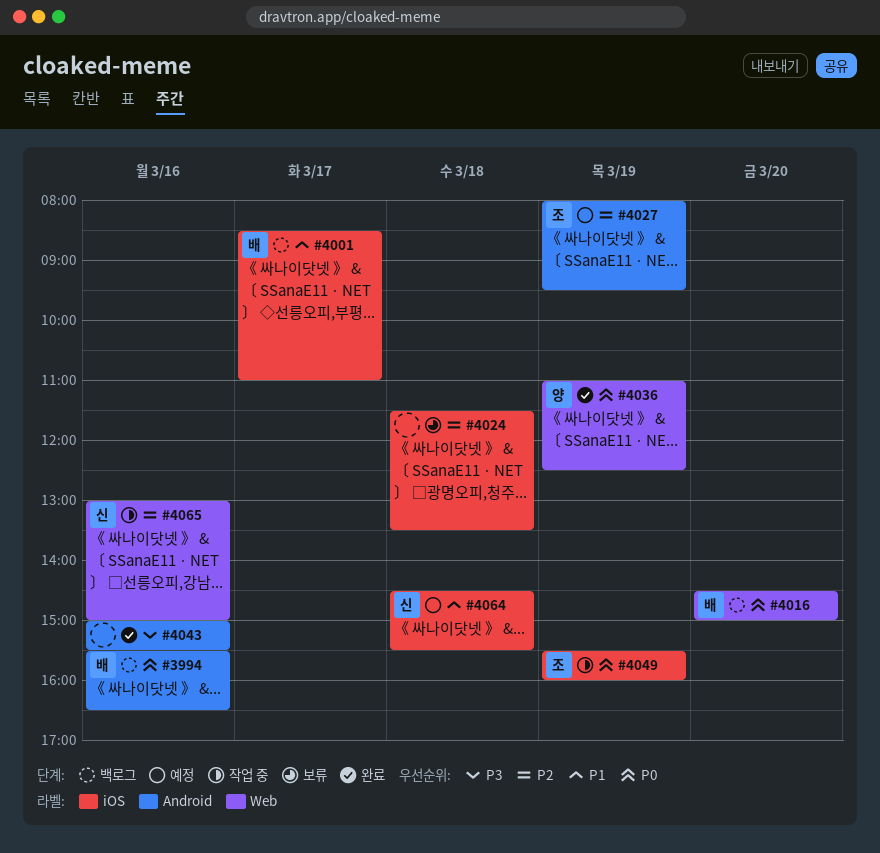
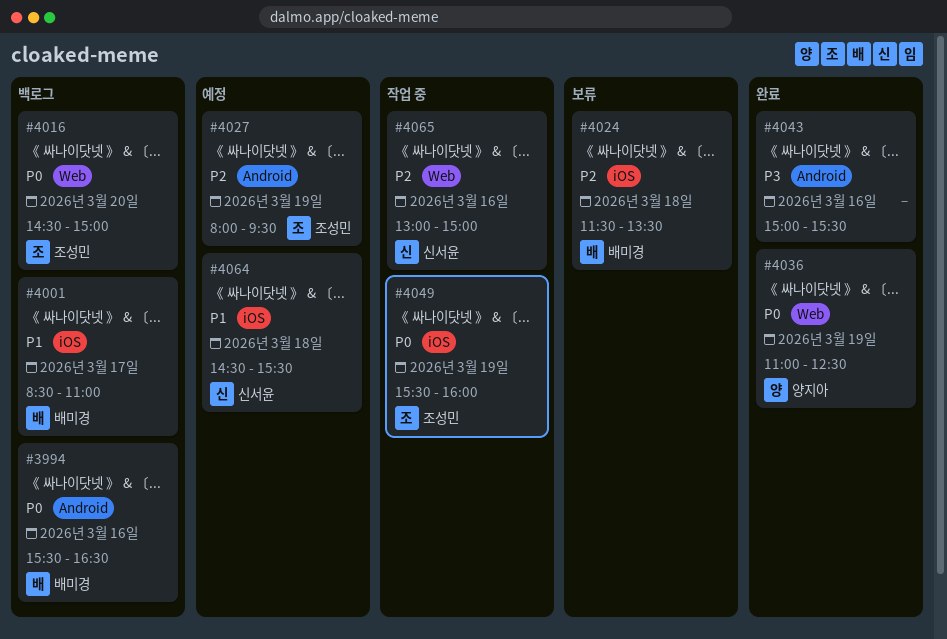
#4016, owner: 배미경 -> 조성민
#4024, owner: none -> 배미경

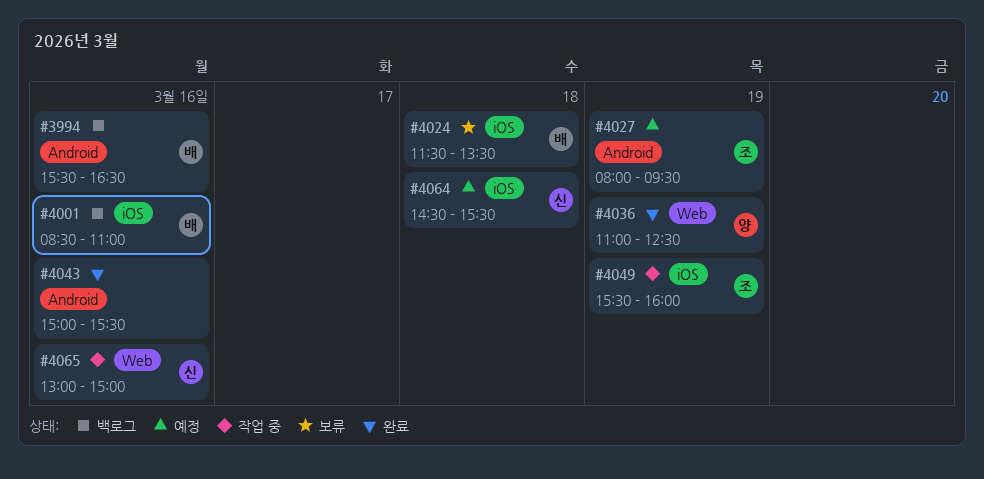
#4001, day: Mar 17 -> Mar 16
#4016: present -> none

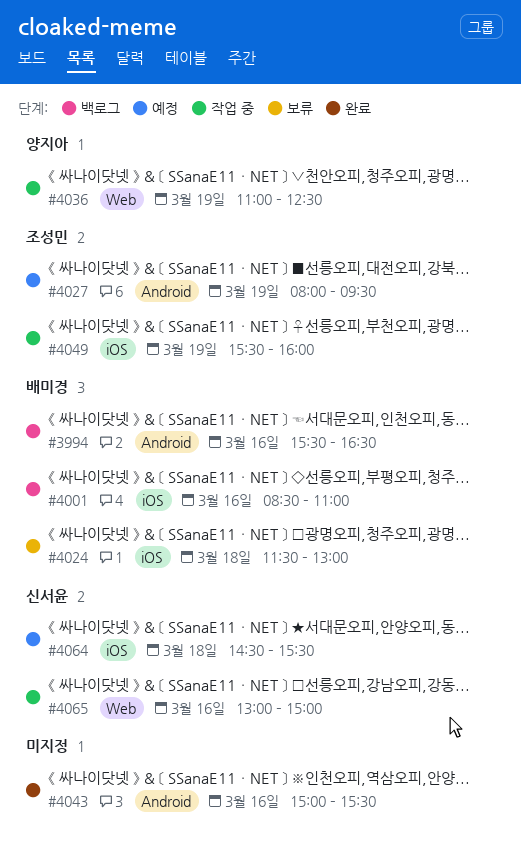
#4024, ends: 13:30 -> 13:00
#4036, status: 완료 -> 작업 중

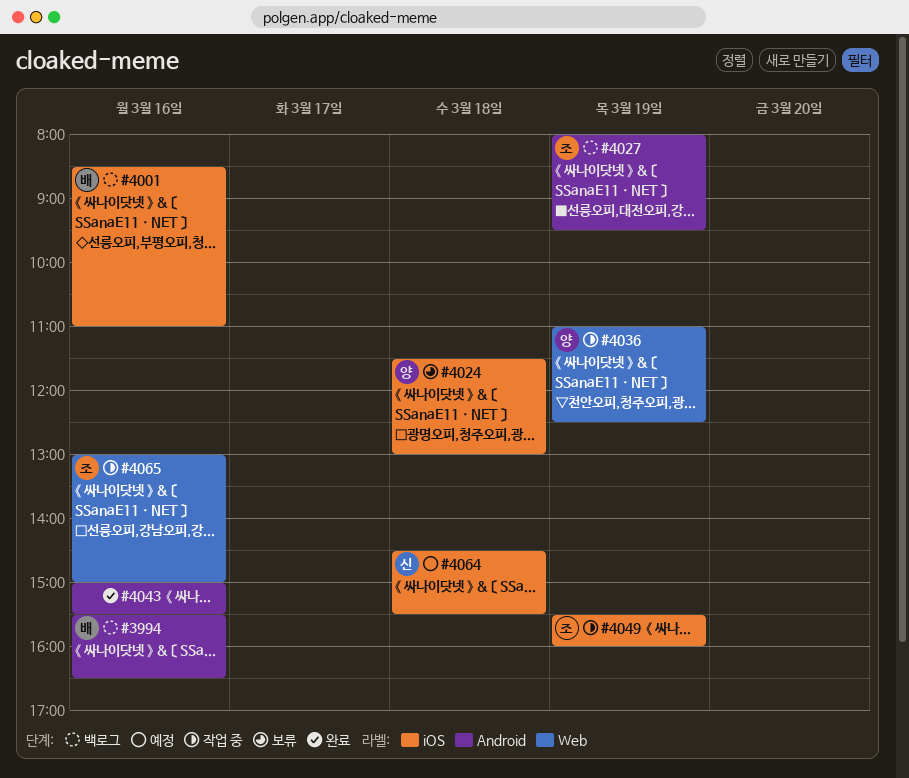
#4024, owner: 배미경 -> 양지아
#4027, status: 예정 -> 백로그
#4065, owner: 신서윤 -> 조성민

